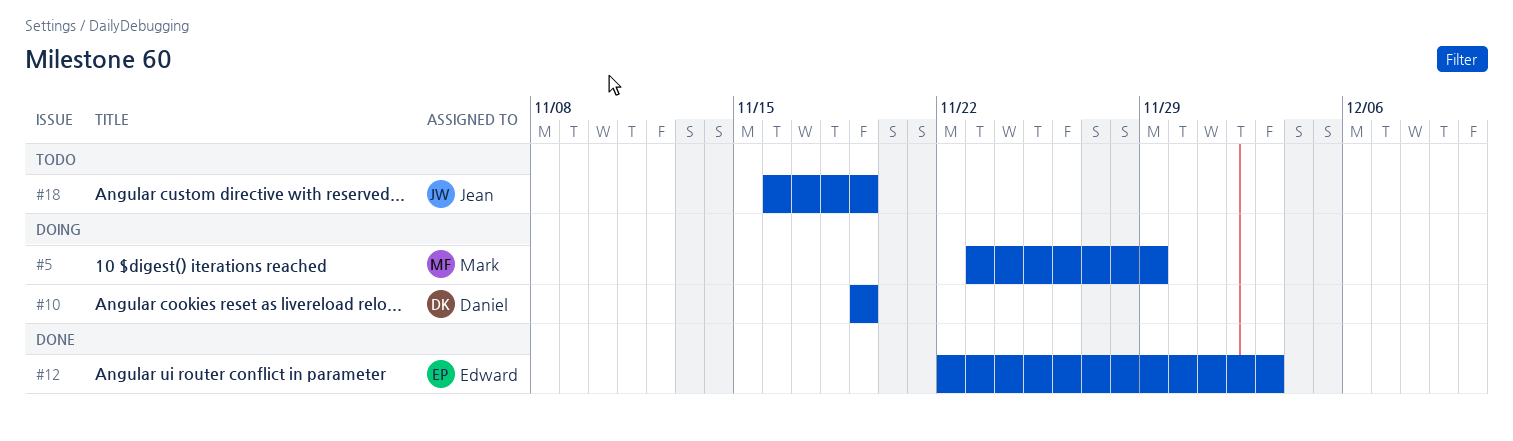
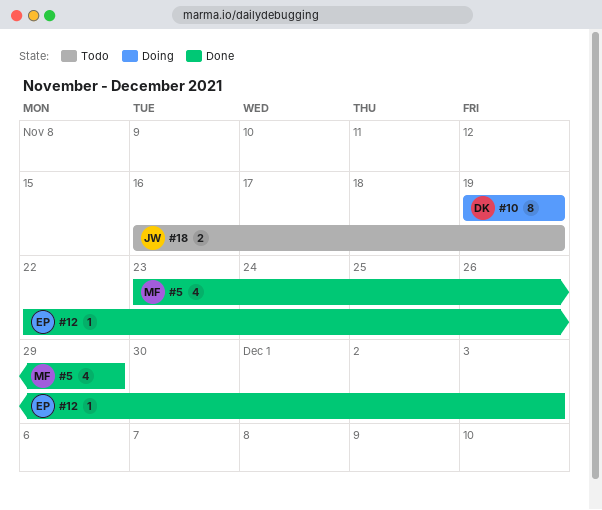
#5, status: Doing -> Done

